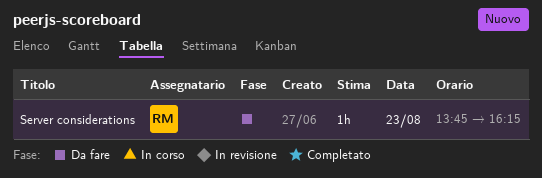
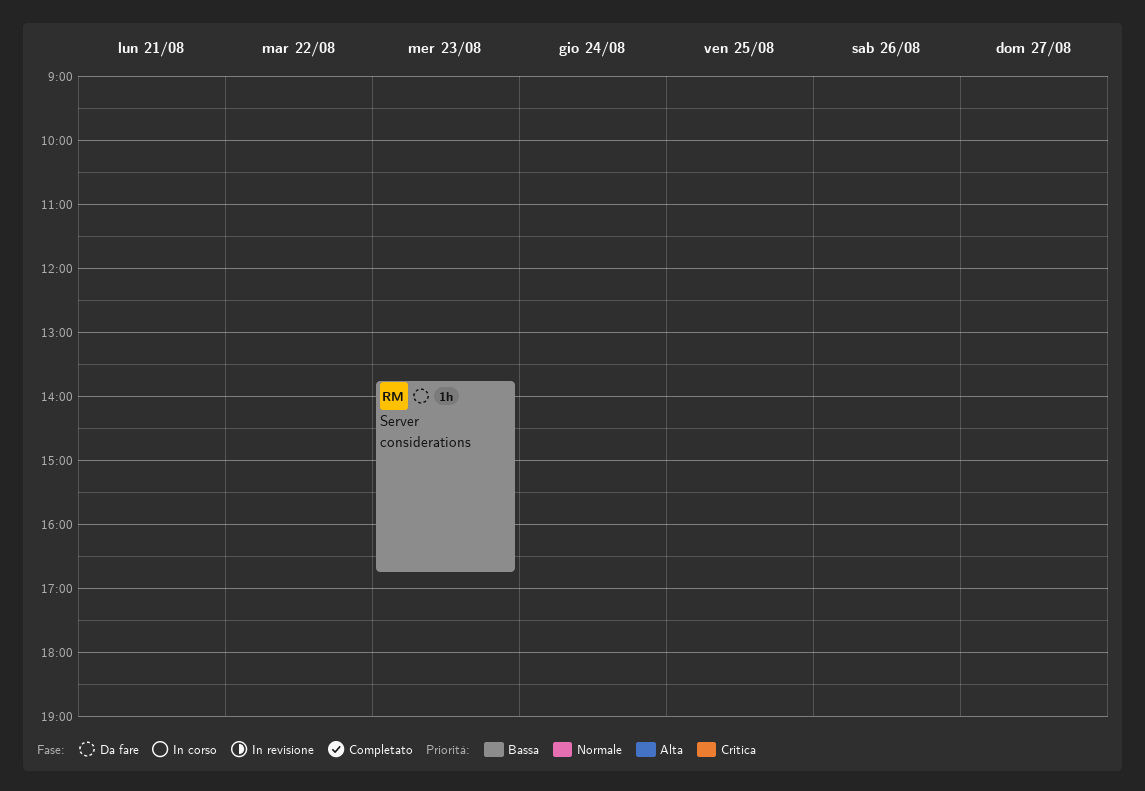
Server considerations, ends: 16:15 -> 16:45

